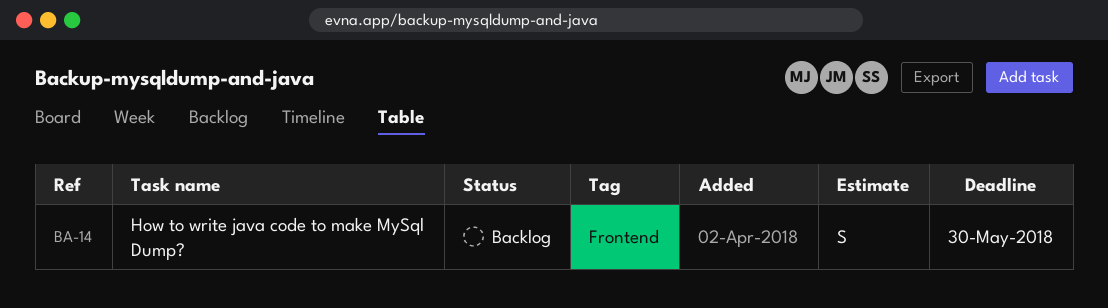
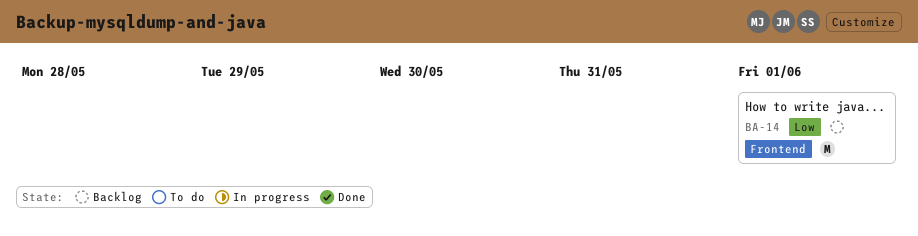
BA-14, estimate: S -> M
BA-14, due: May 30 -> Jun 1

